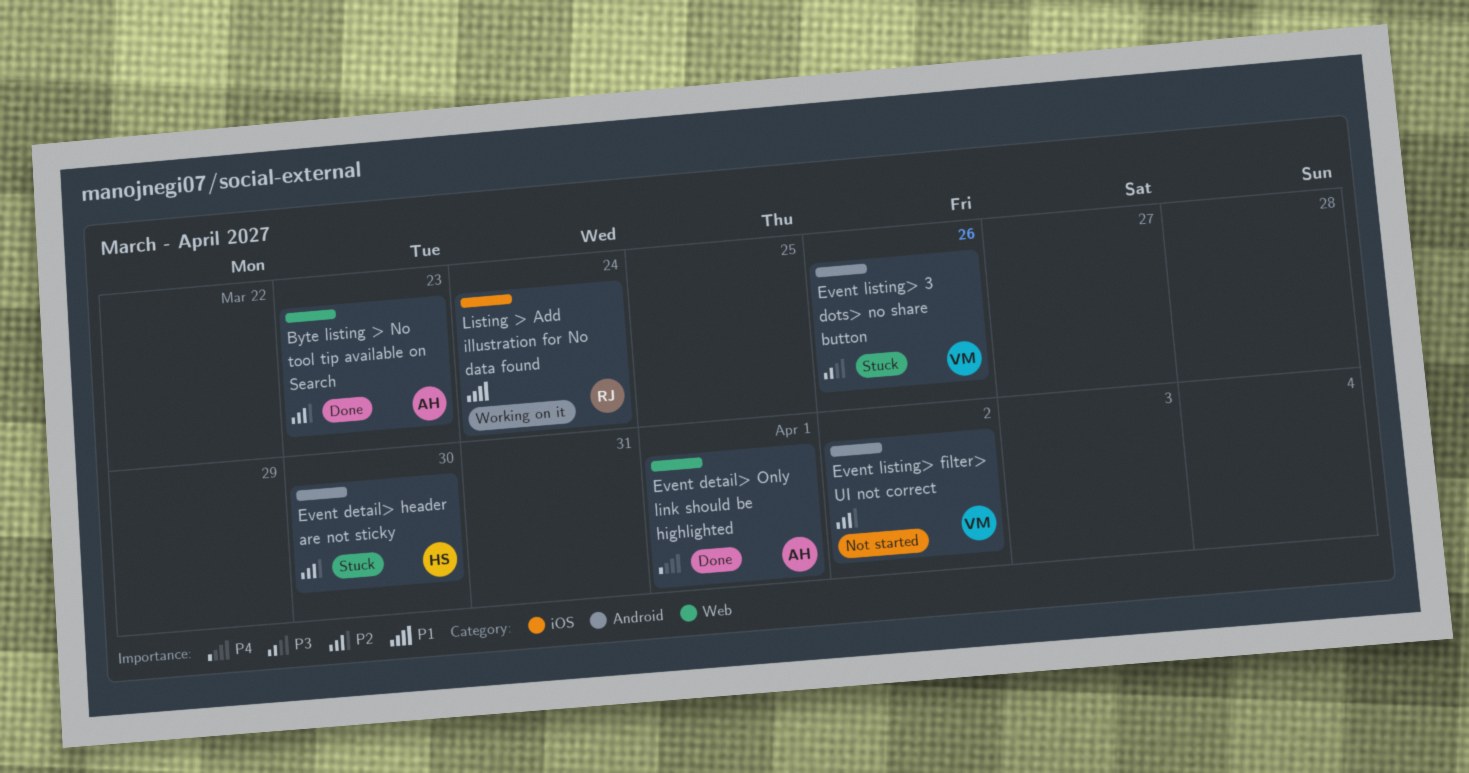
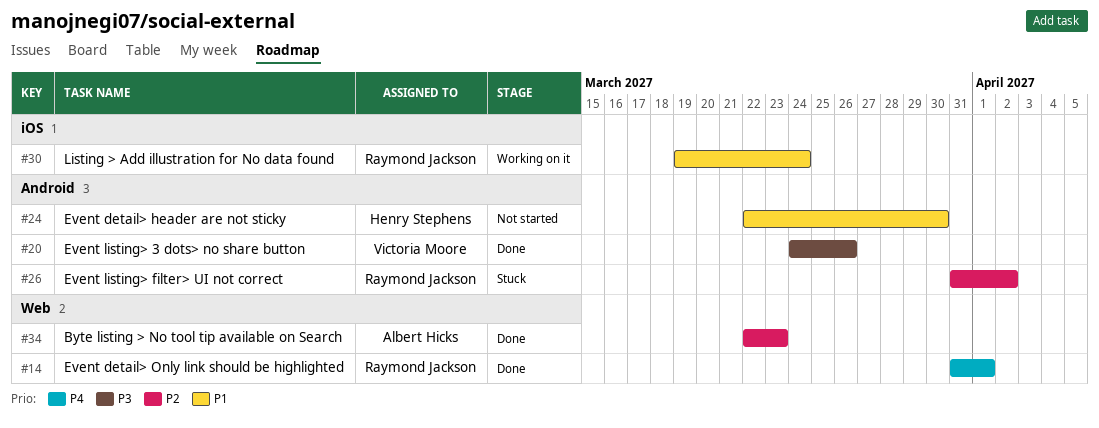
Event detail> header are not sticky, status: Stuck -> Not started
Event detail> header are not sticky, priority: P2 -> P1
Event detail> Only link should be highlighted, owner: Albert Hicks -> Raymond Jackson
Event listing> 3 dots> no share button, status: Stuck -> Done
Event listing> filter> UI not correct, status: Not started -> Stuck
Event listing> filter> UI not correct, owner: Victoria Moore -> Raymond Jackson

